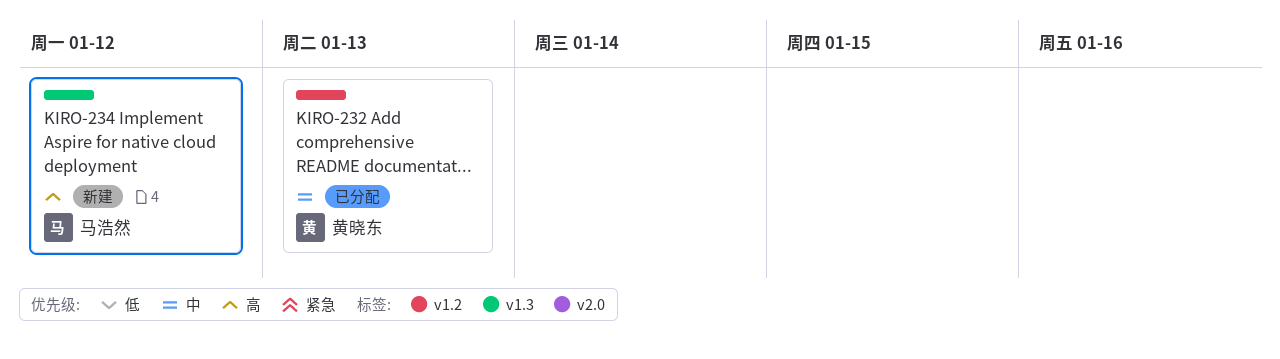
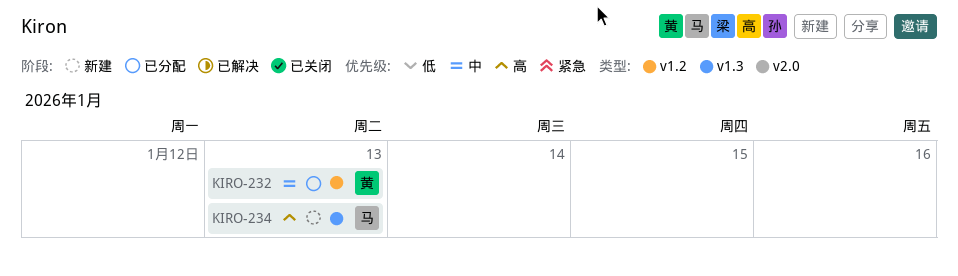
KIRO-234, due: Jan 12 -> Jan 13

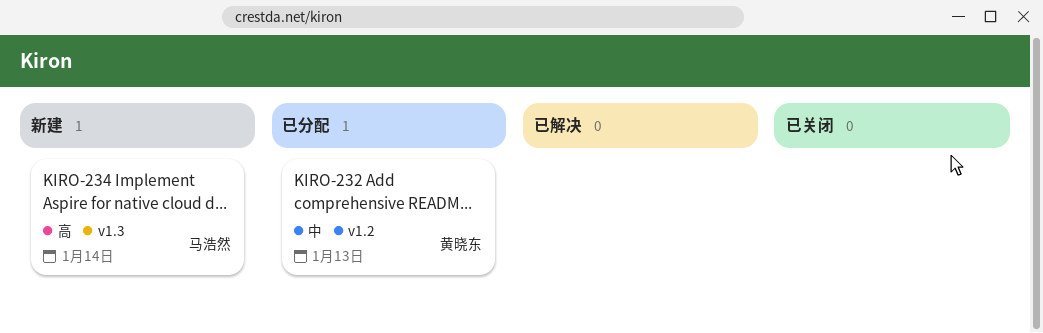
KIRO-234, due: Jan 13 -> Jan 14

